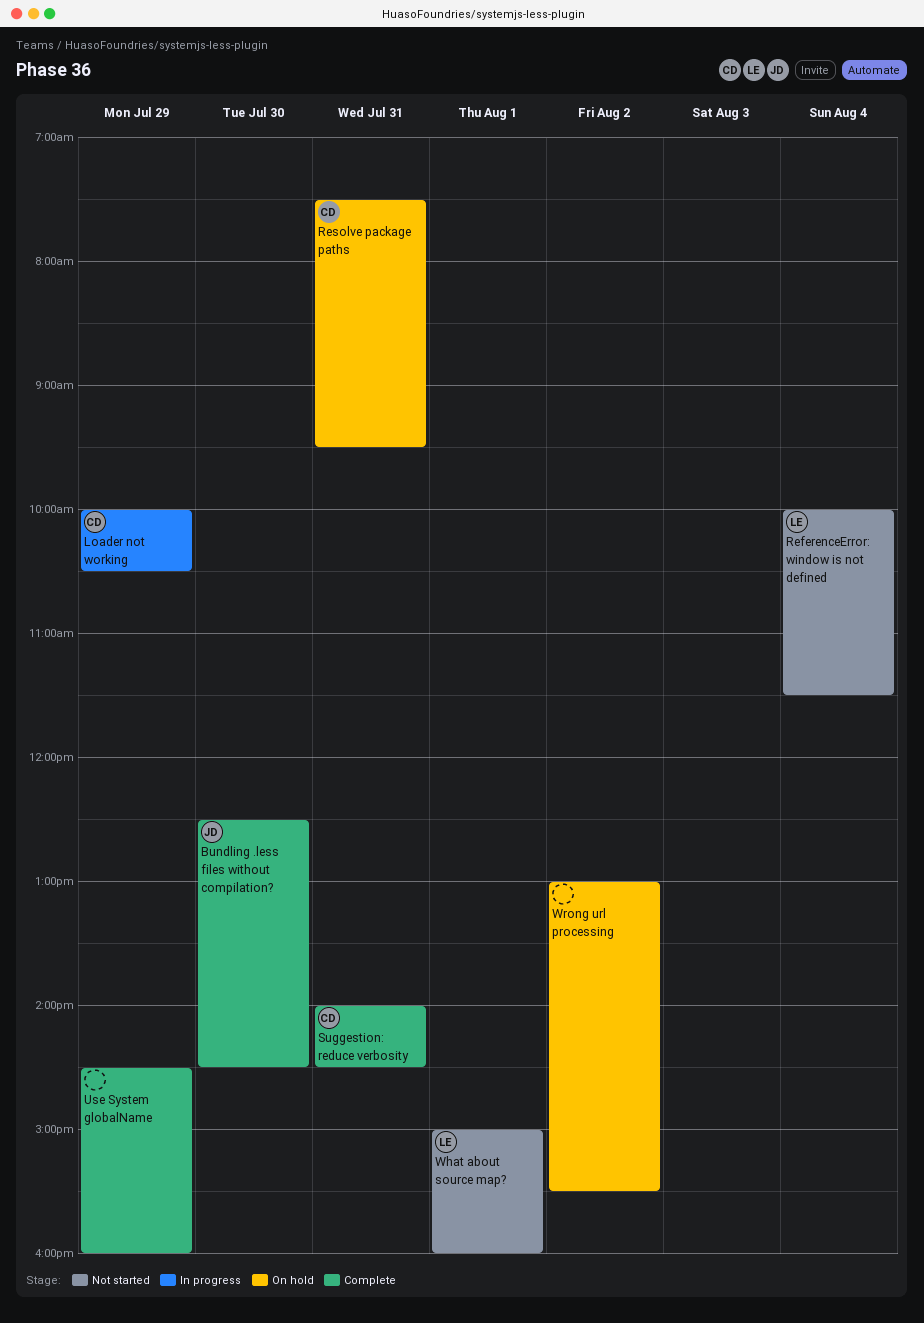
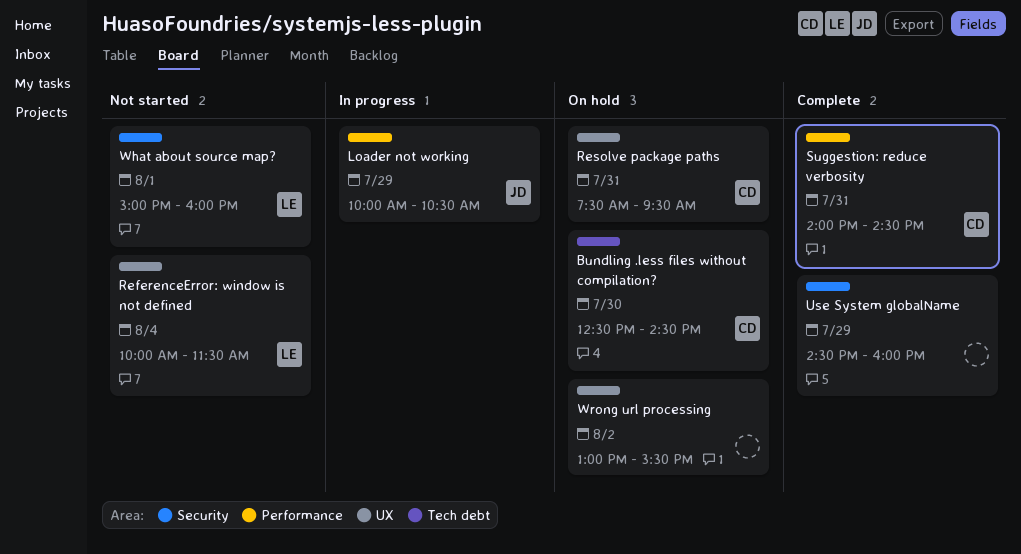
Bundling .less files without compilation?, status: Complete -> On hold
Bundling .less files without compilation?, owner: JD -> CD
Loader not working, owner: CD -> JD

